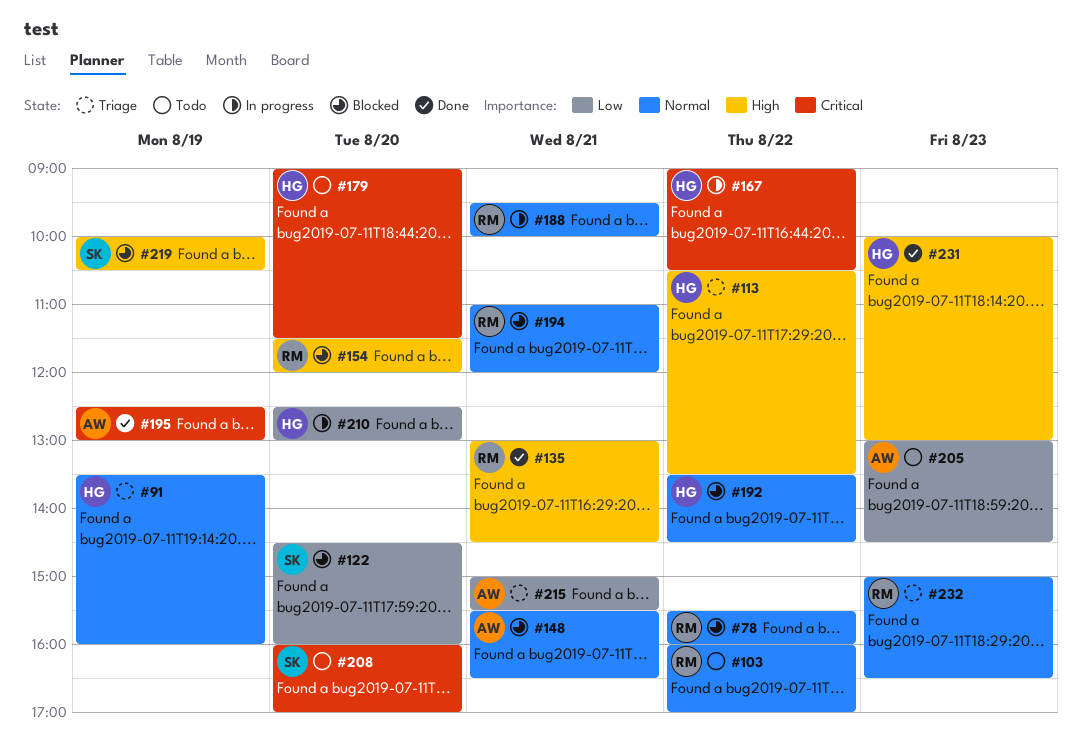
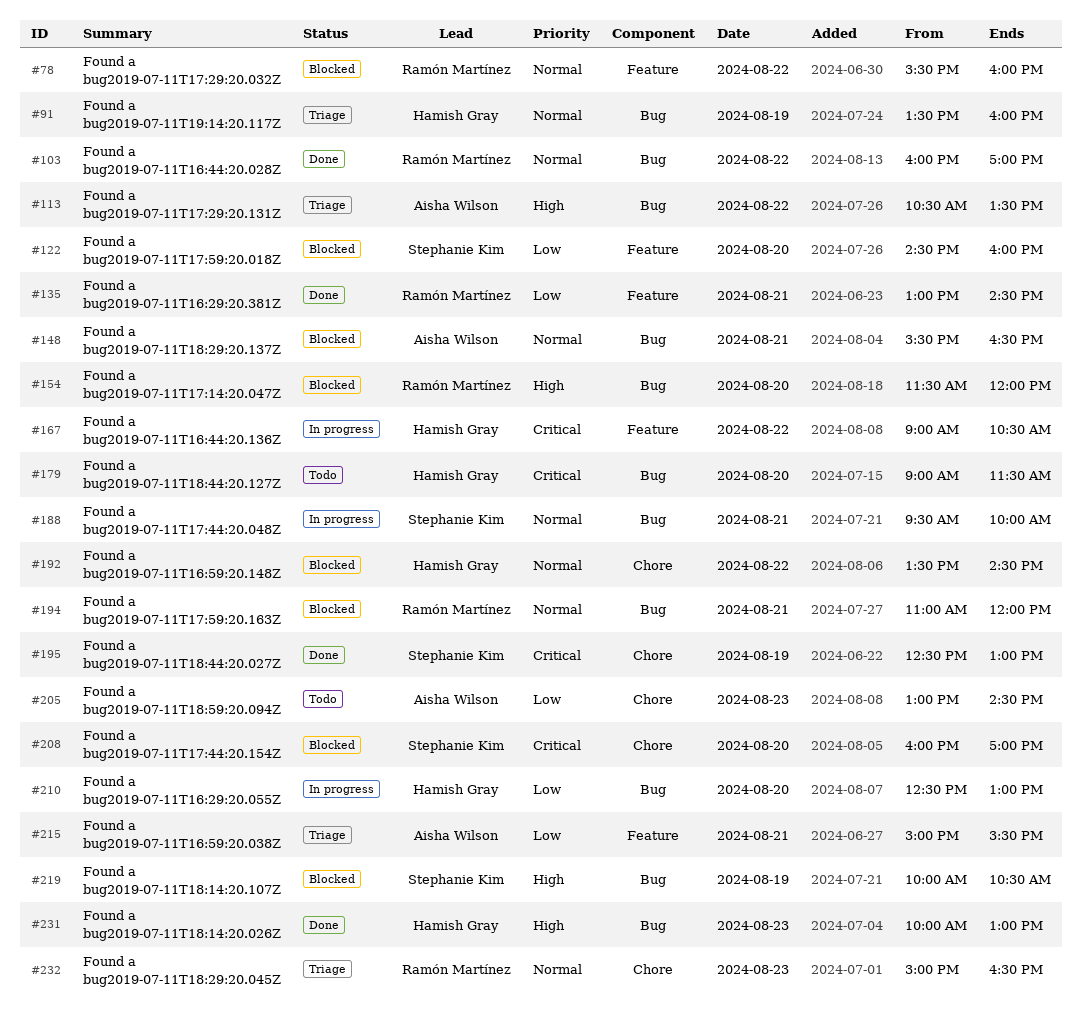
#103, status: Todo -> Done
#113, owner: Hamish Gray -> Aisha Wilson
#135, priority: High -> Low
#188, owner: Ramón Martínez -> Stephanie Kim
#195, owner: Aisha Wilson -> Stephanie Kim
#208, status: Todo -> Blocked

